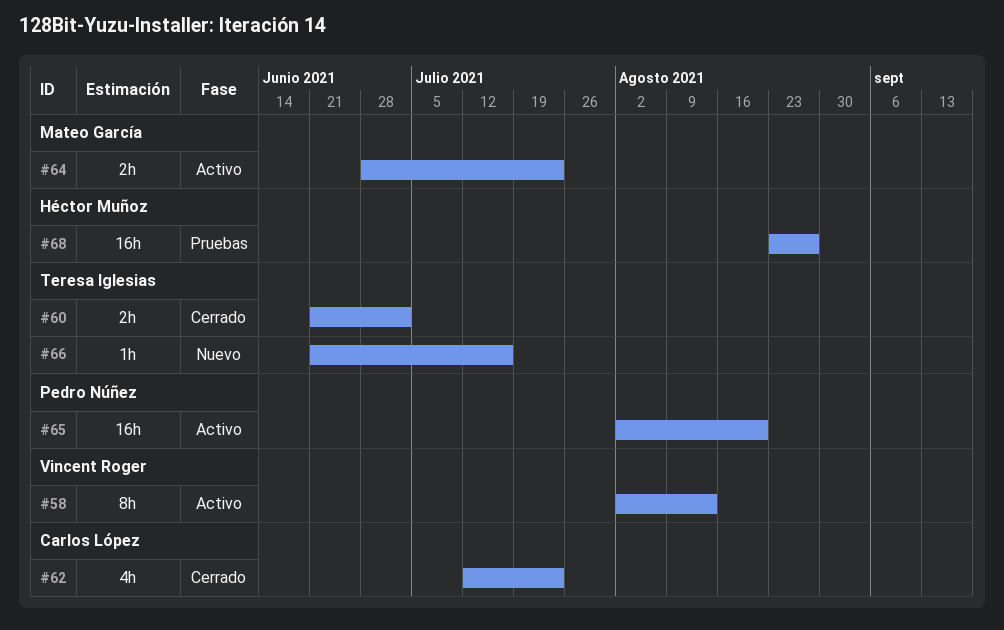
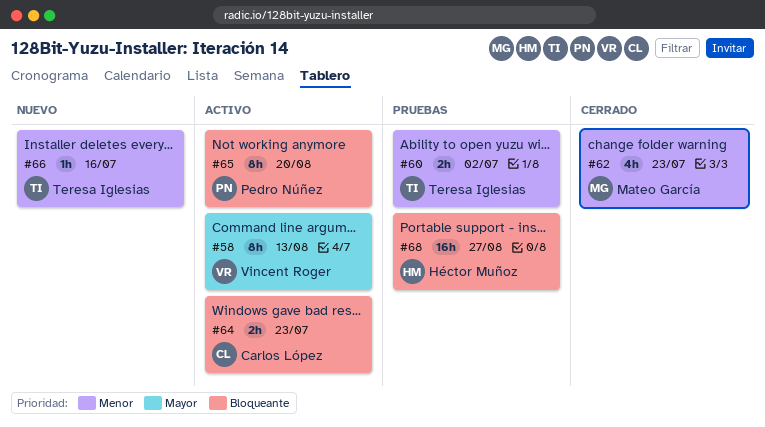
#60, status: Cerrado -> Pruebas
#62, owner: Carlos López -> Mateo García
#64, owner: Mateo García -> Carlos López
#65, estimate: 16h -> 8h

